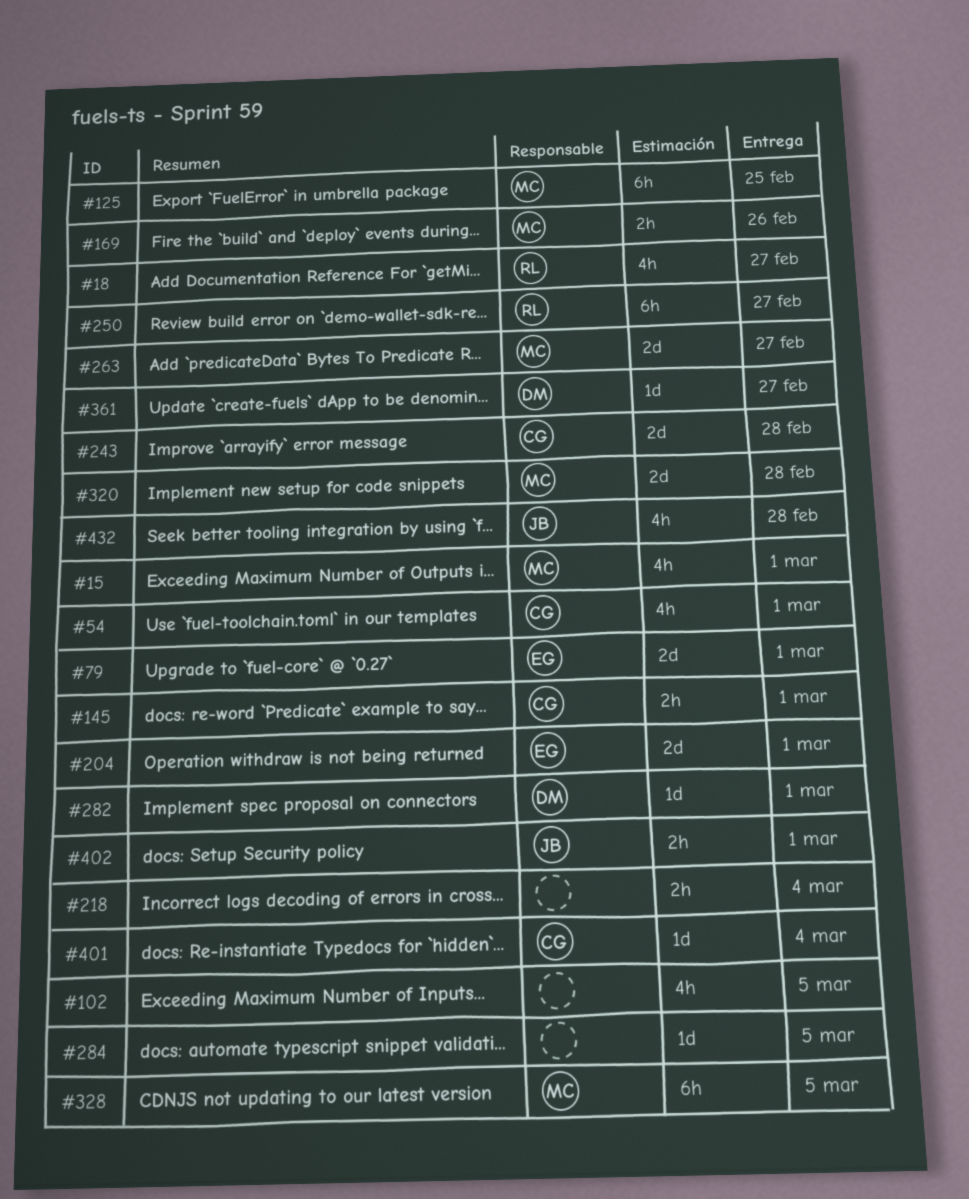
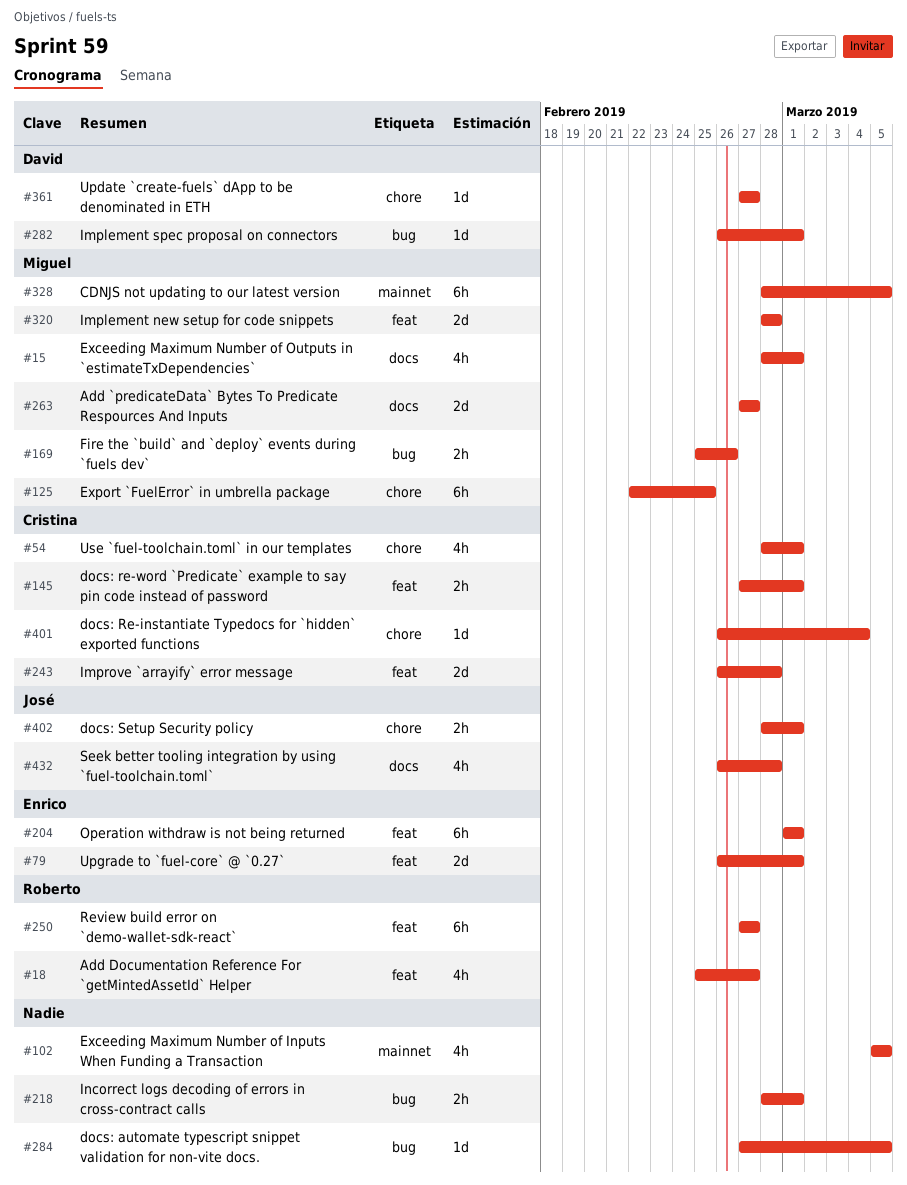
#204, estimate: 2d -> 6h
#218, due: Mar 4 -> Mar 1

